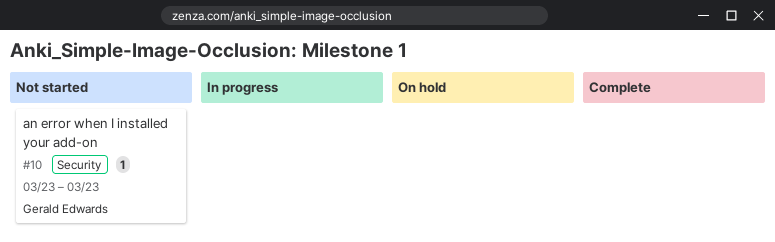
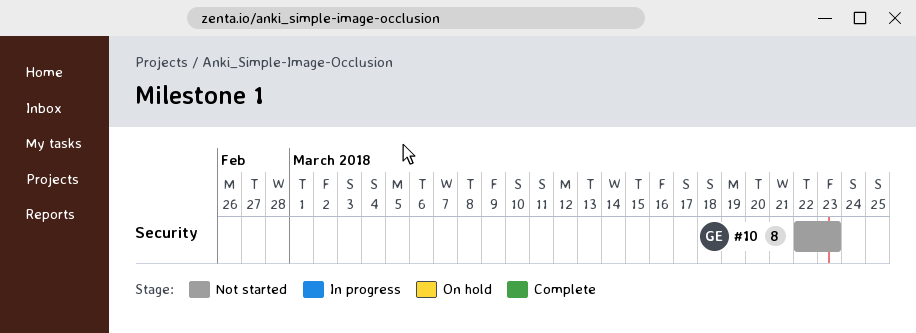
#10, estimate: 1 -> 8
#10, start: Mar 23 -> Mar 22

